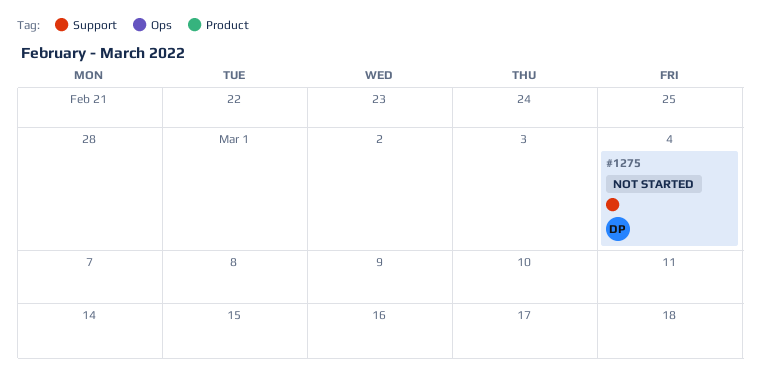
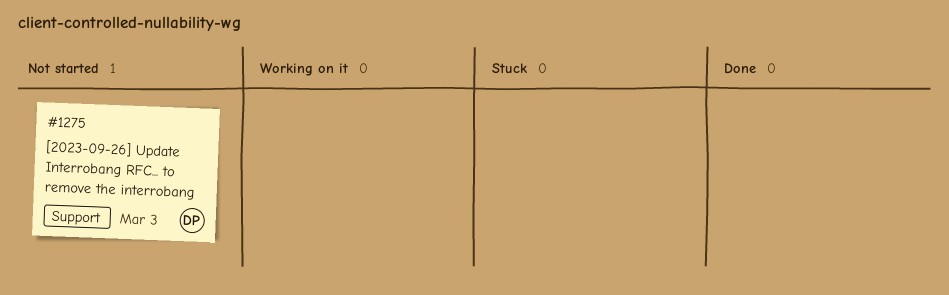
#1275, due: Mar 4 -> Mar 3

